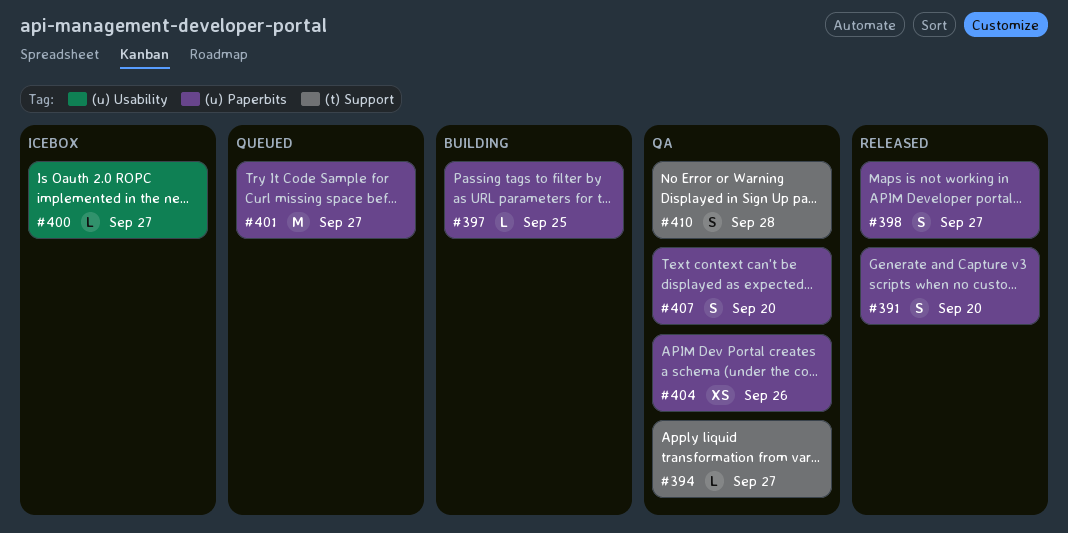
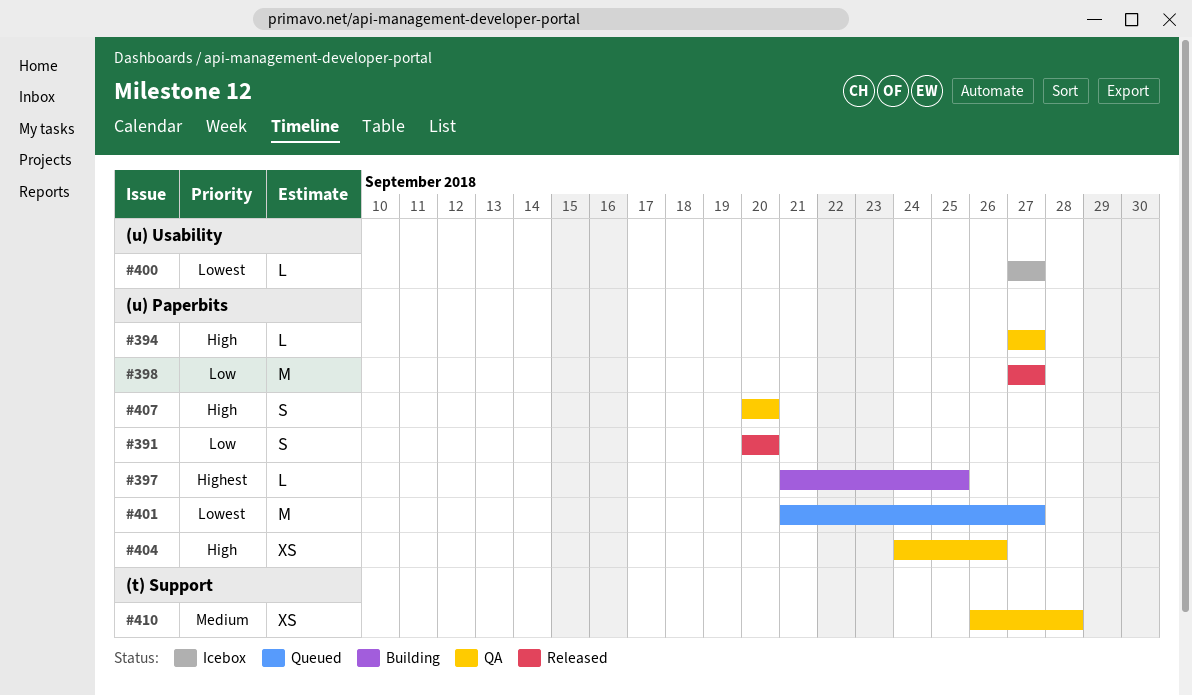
#394, label: (t) Support -> (u) Paperbits
#398, estimate: S -> M
#410, estimate: S -> XS

